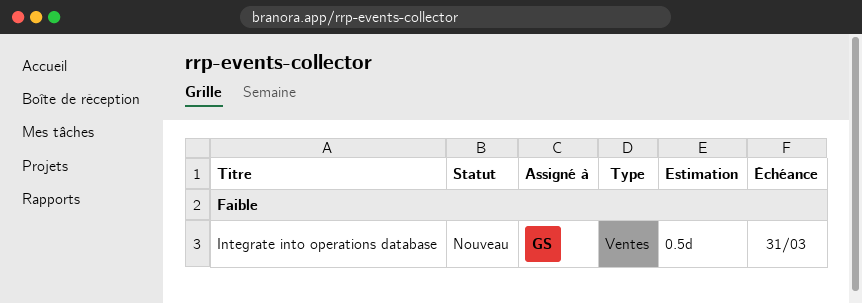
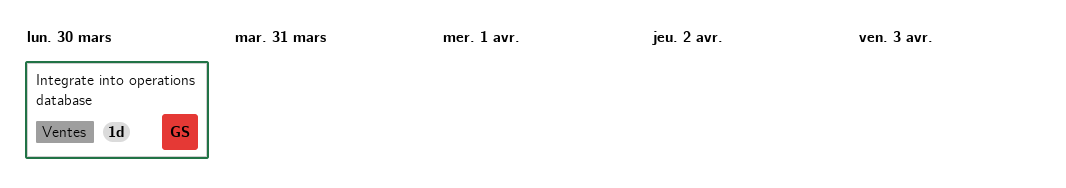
Integrate into operations database, estimate: 0.5d -> 1d
Integrate into operations database, due: Mar 31 -> Mar 30

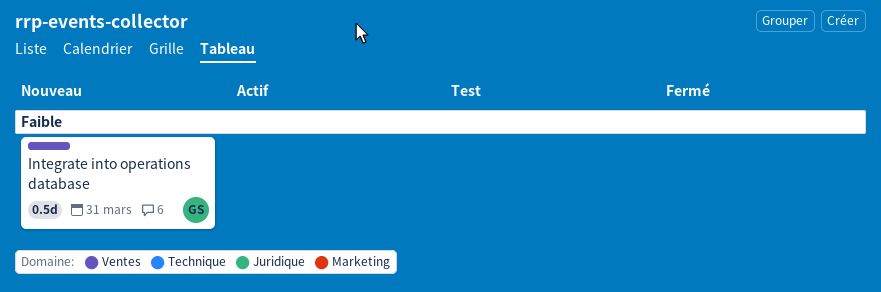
Integrate into operations database, estimate: 1d -> 0.5d
Integrate into operations database, due: Mar 30 -> Mar 31

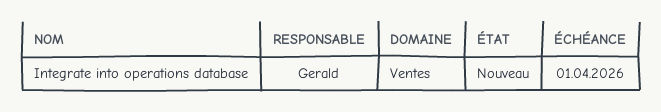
Integrate into operations database, due: Mar 31 -> Apr 1

